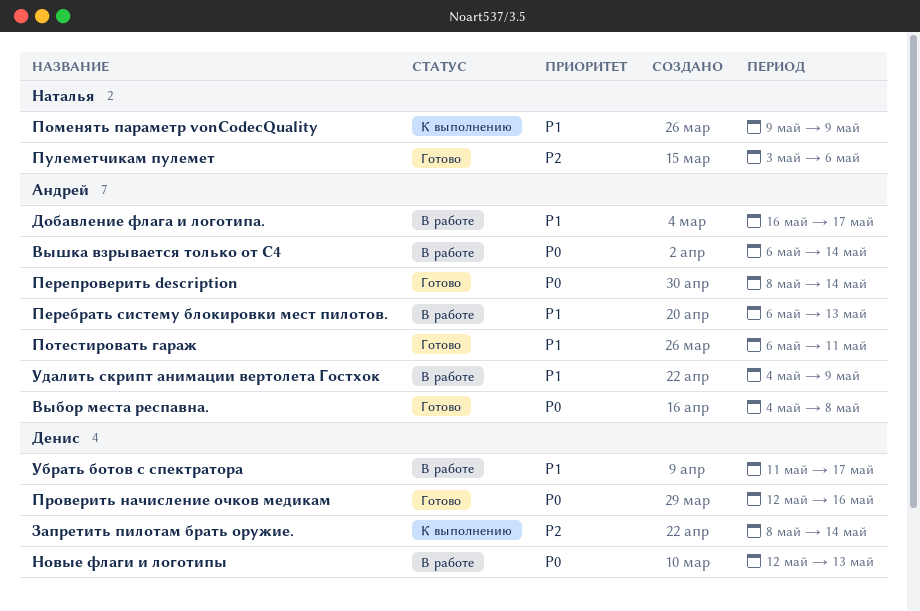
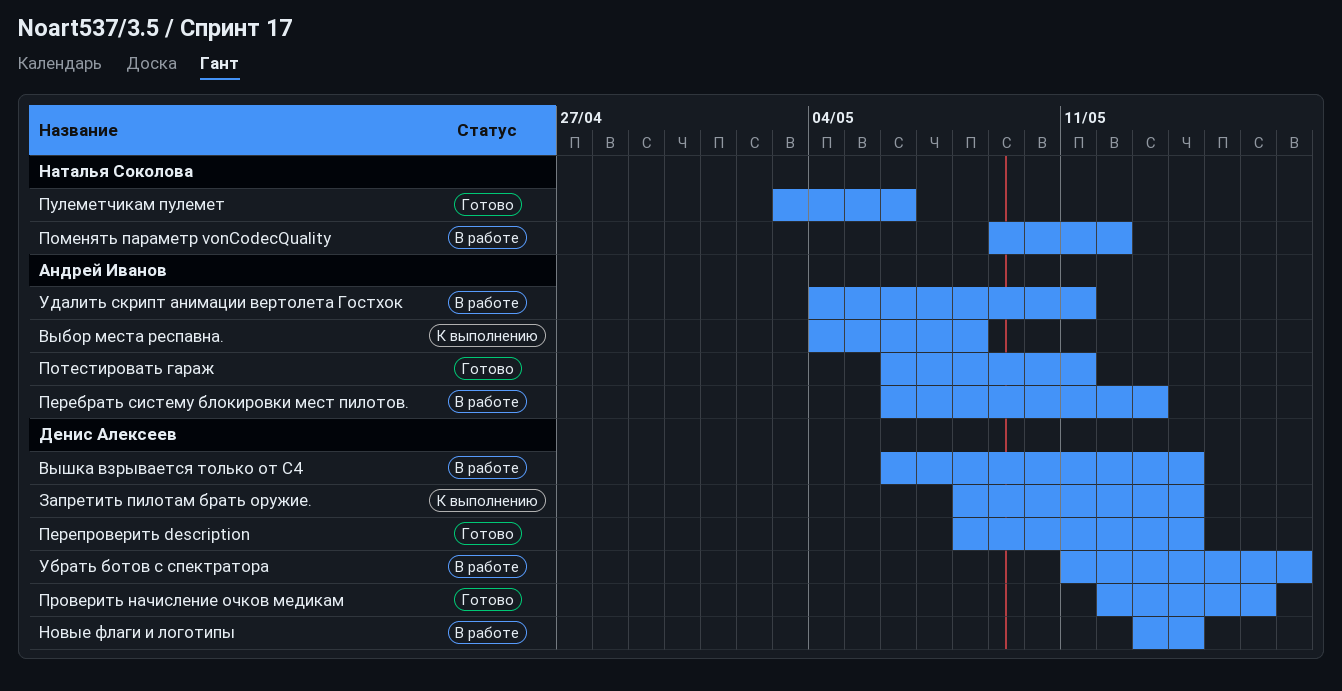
Выбор места респавна., status: Готово -> К выполнению
Вышка взрывается только от C4, owner: Андрей Иванов -> Денис Алексеев
Добавление флага и логотипа.: present -> none
Новые флаги и логотипы, start: May 12 -> May 13
Новые флаги и логотипы, due: May 13 -> May 14
Перепроверить description, owner: Андрей Иванов -> Денис Алексеев
Поменять параметр vonCodecQuality, status: К выполнению -> В работе
Поменять параметр vonCodecQuality, due: May 9 -> May 12
Удалить скрипт анимации вертолета Гостхок, due: May 9 -> May 11

